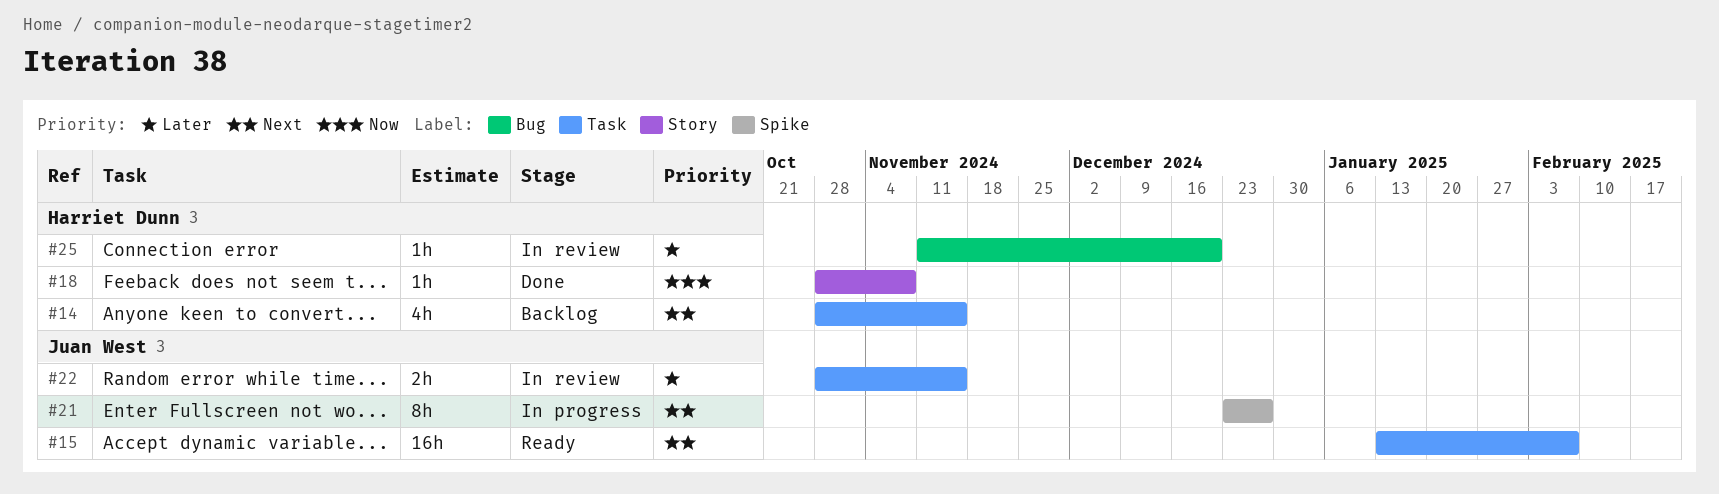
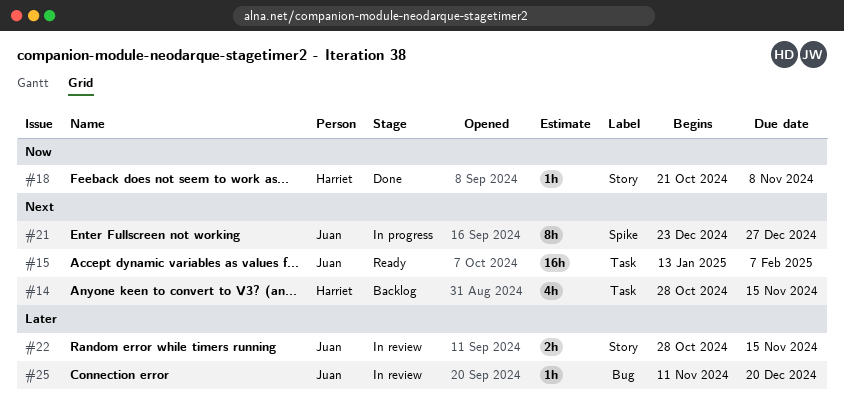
#18, start: Oct 28 -> Oct 21
#22, label: Task -> Story
#25, owner: Harriet Dunn -> Juan West

